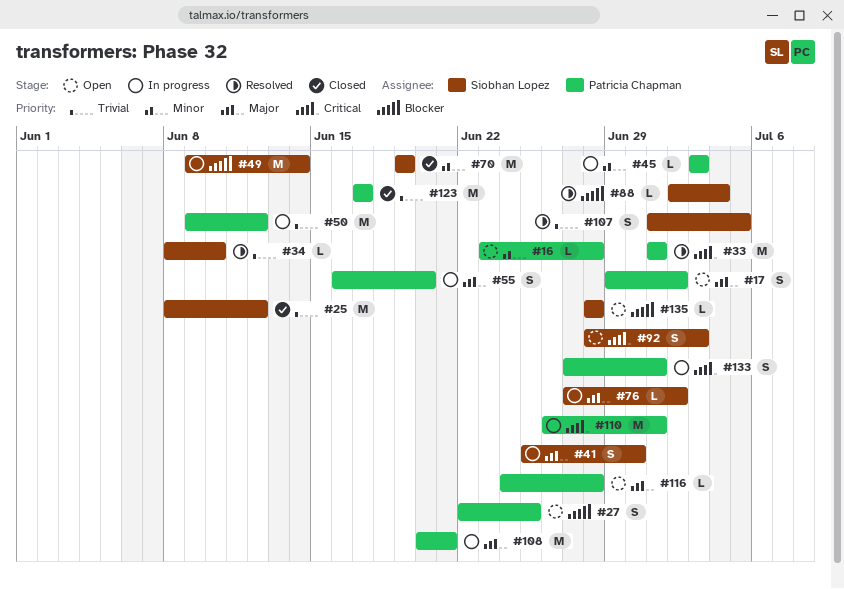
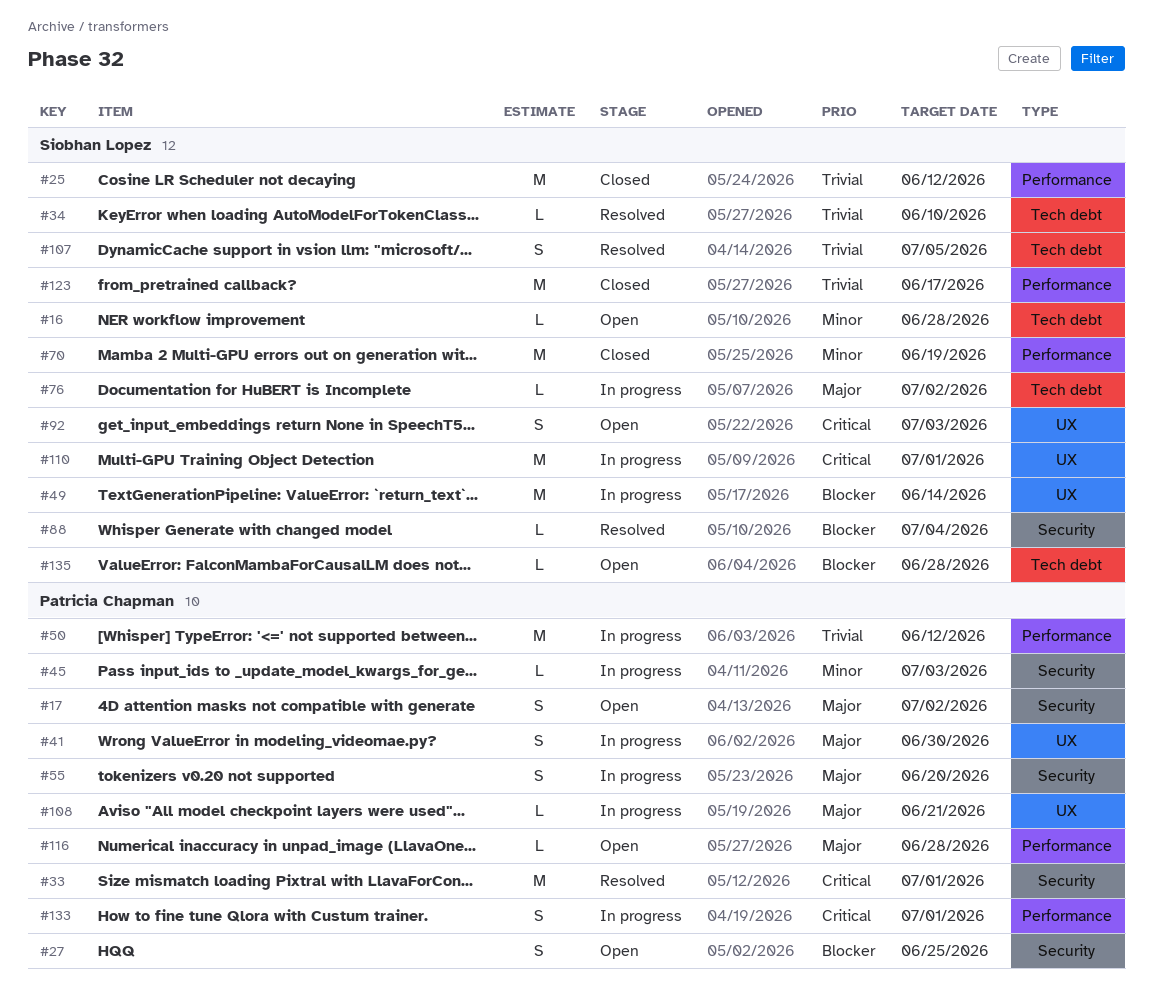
#16, owner: Patricia Chapman -> Siobhan Lopez
#41, owner: Siobhan Lopez -> Patricia Chapman
#108, estimate: M -> L
#110, owner: Patricia Chapman -> Siobhan Lopez
#123, owner: Patricia Chapman -> Siobhan Lopez

